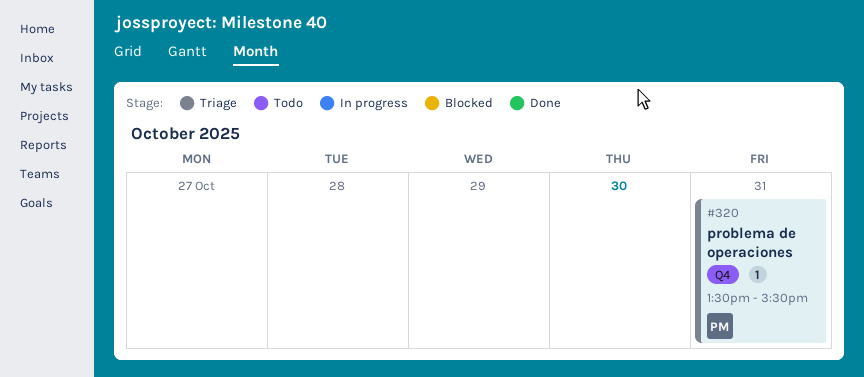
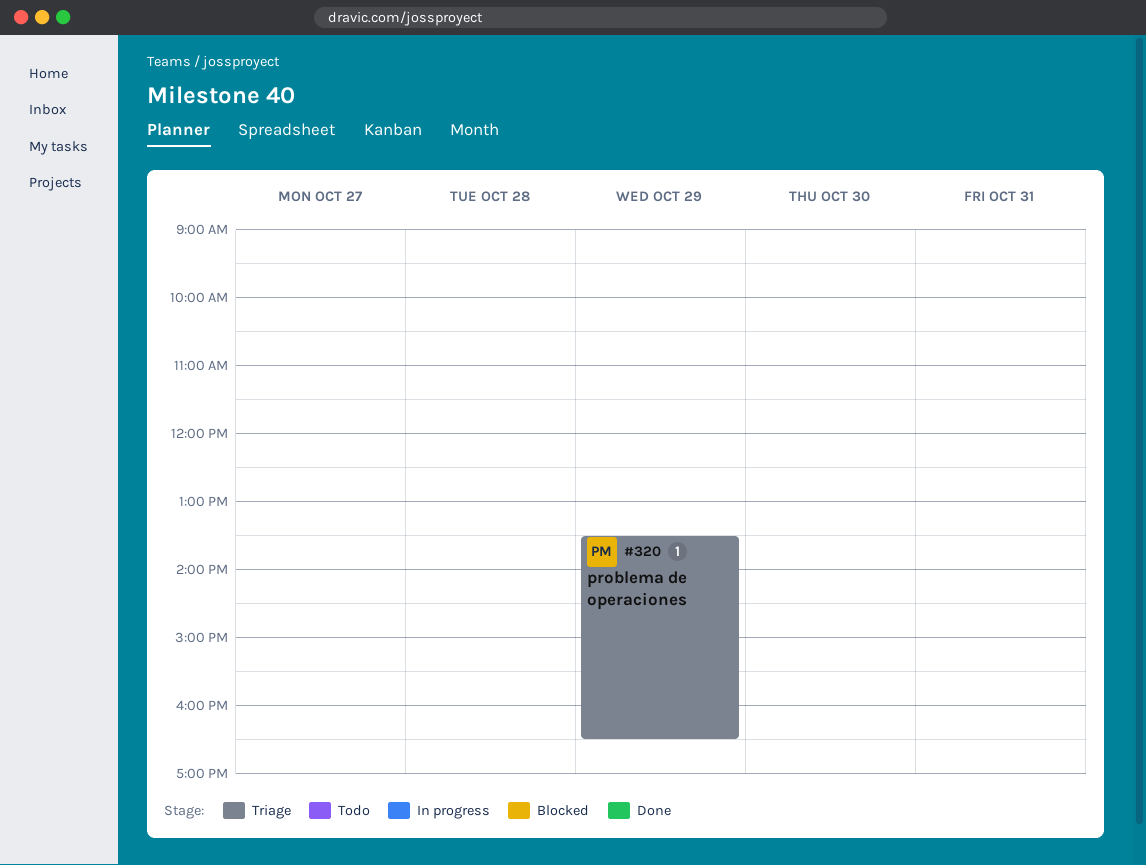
#320, day: Oct 31 -> Oct 29
#320, ends: 15:30 -> 16:30

